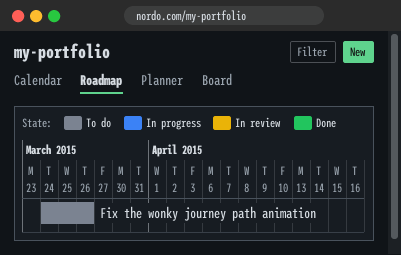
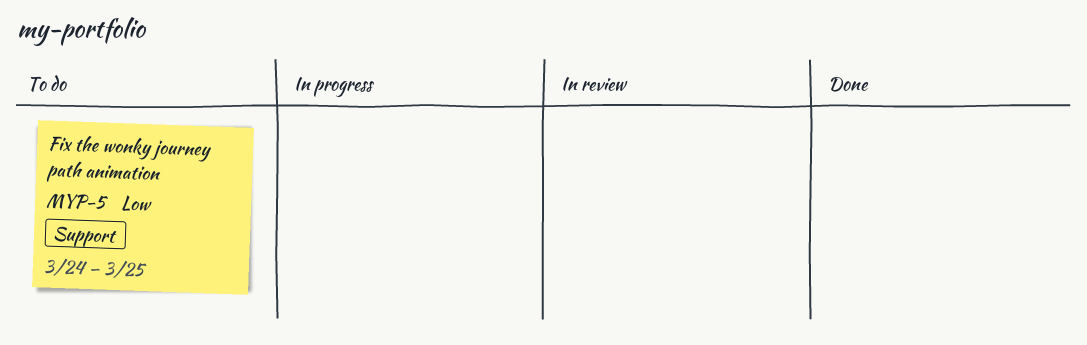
Fix the wonky journey path animation, due: Mar 26 -> Mar 25

